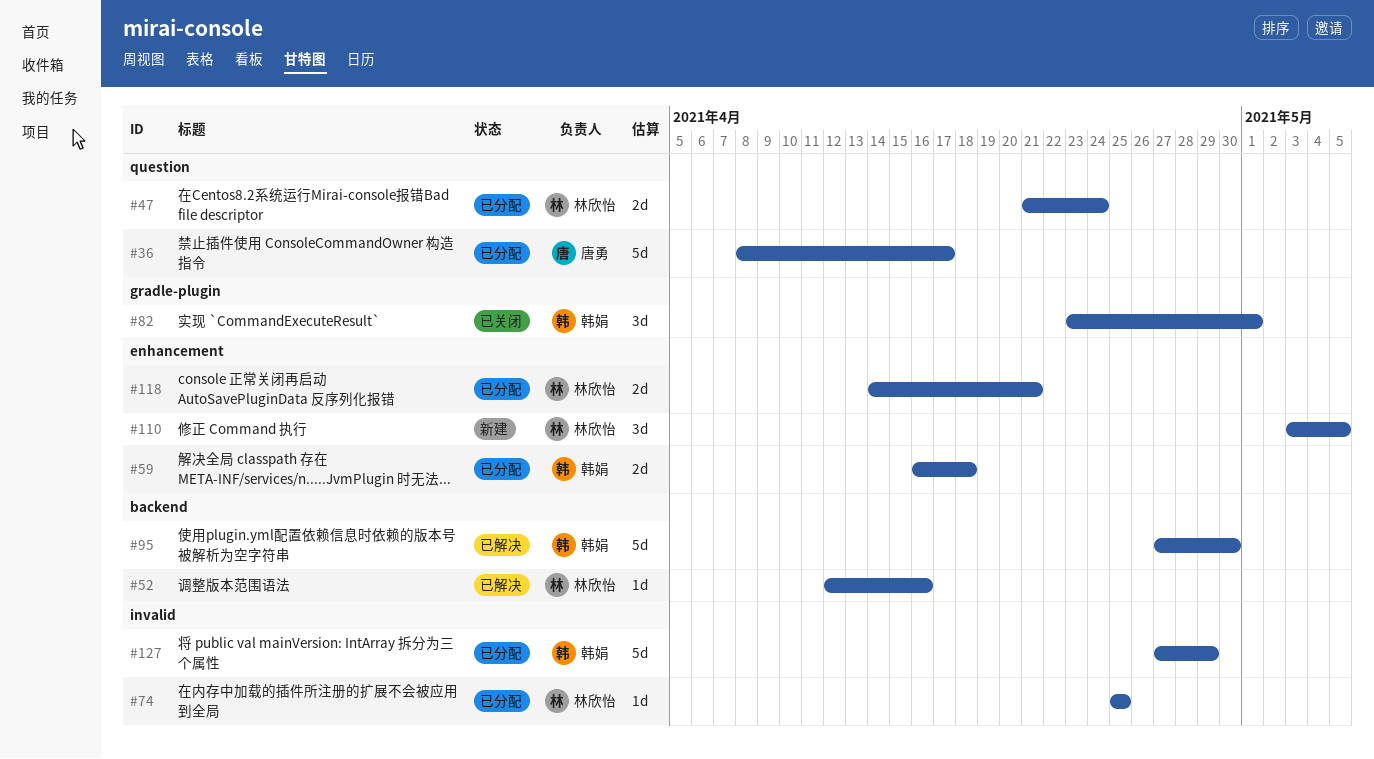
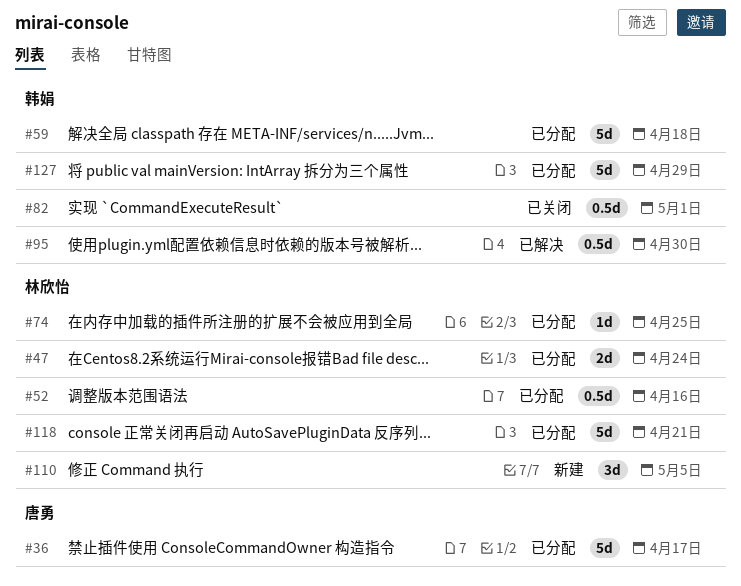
#52, status: 已解决 -> 已分配
#52, estimate: 1d -> 0.5d
#59, estimate: 2d -> 5d
#82, estimate: 3d -> 0.5d
#95, estimate: 5d -> 0.5d
#118, estimate: 2d -> 5d

